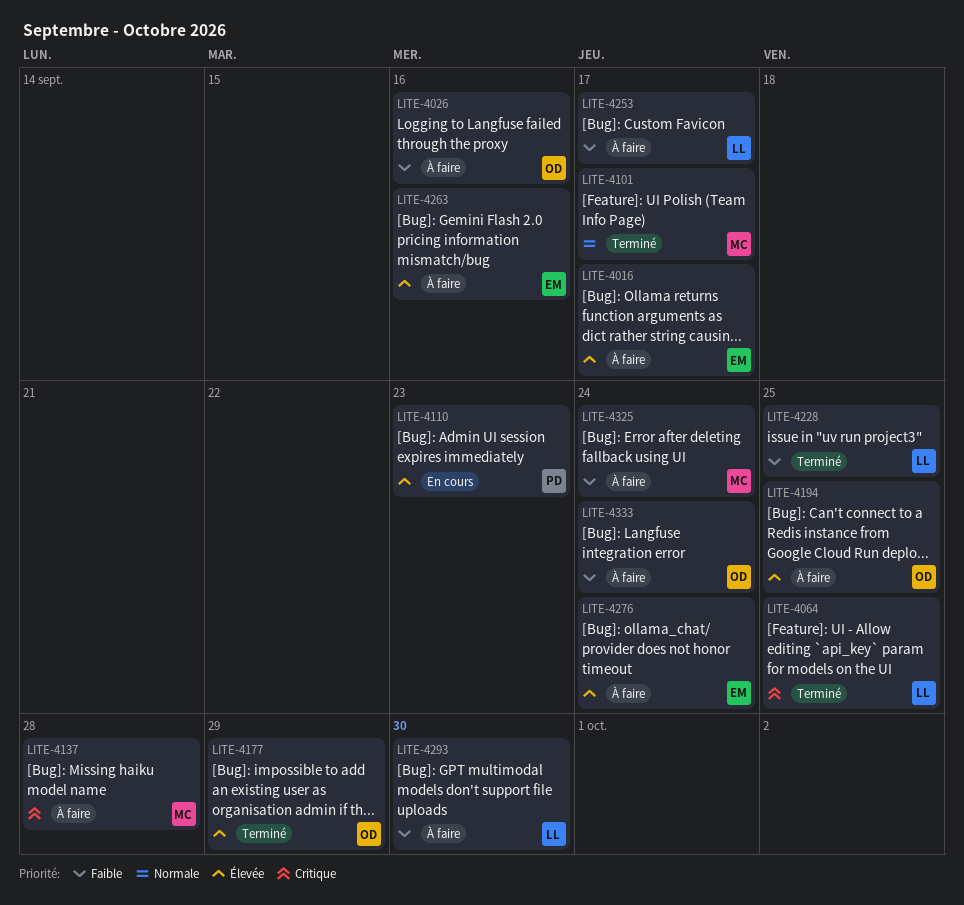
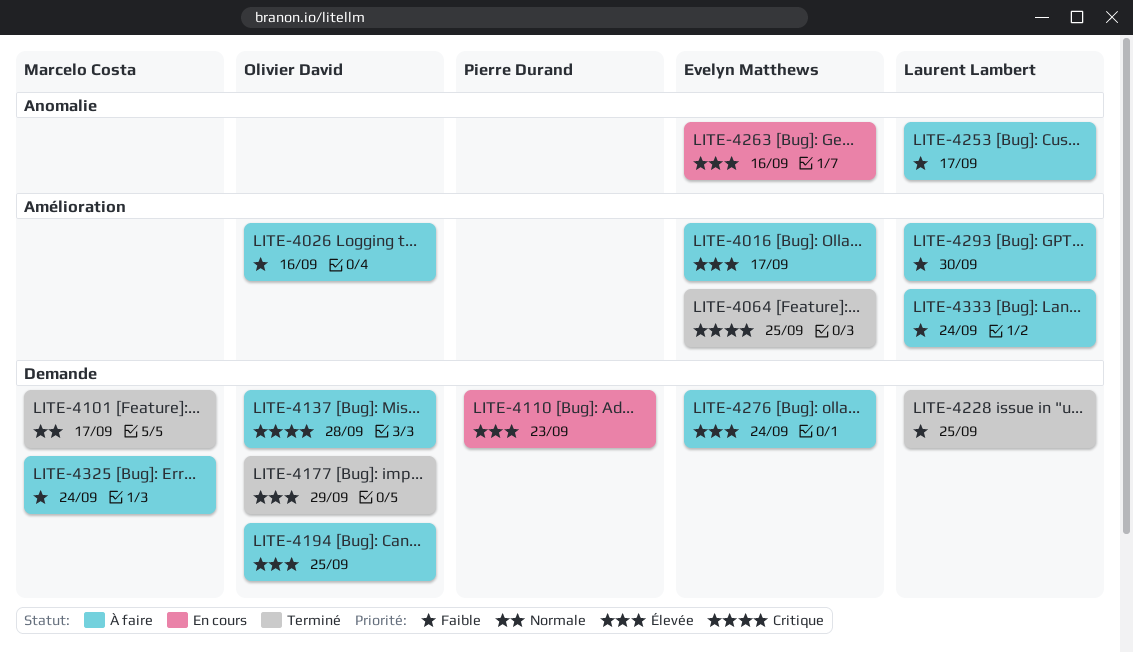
LITE-4064, owner: Laurent Lambert -> Evelyn Matthews
LITE-4137, owner: Marcelo Costa -> Olivier David
LITE-4263, status: À faire -> En cours
LITE-4333, owner: Olivier David -> Laurent Lambert

